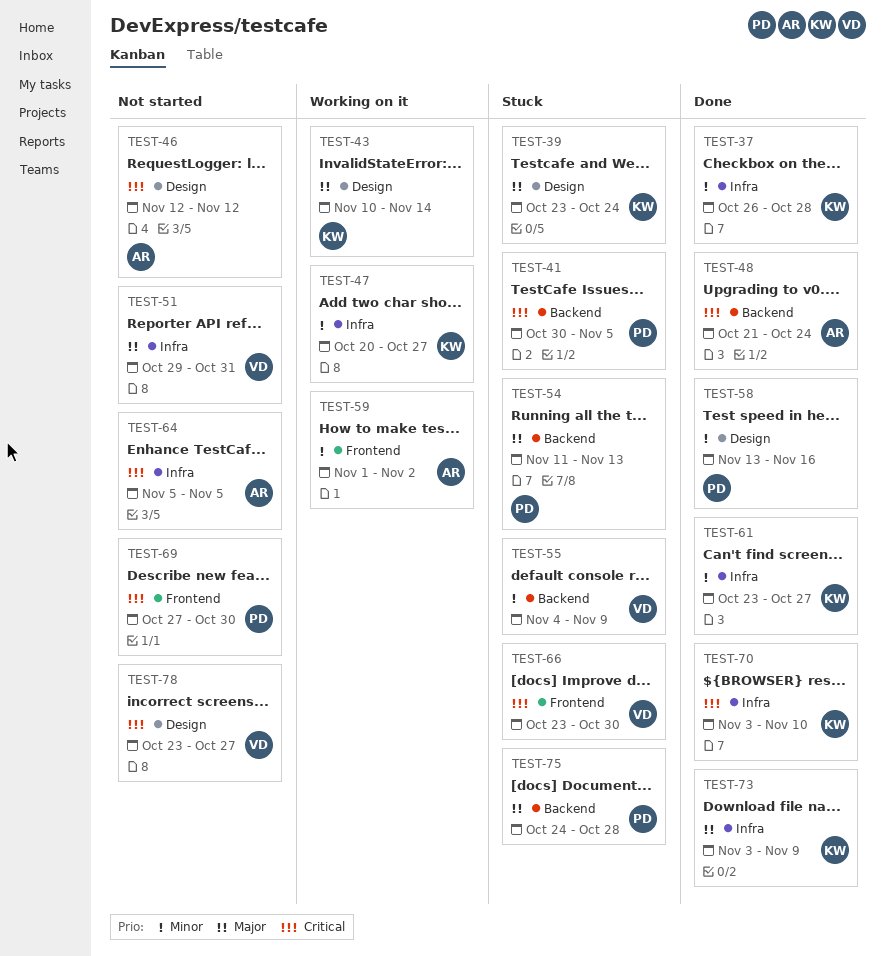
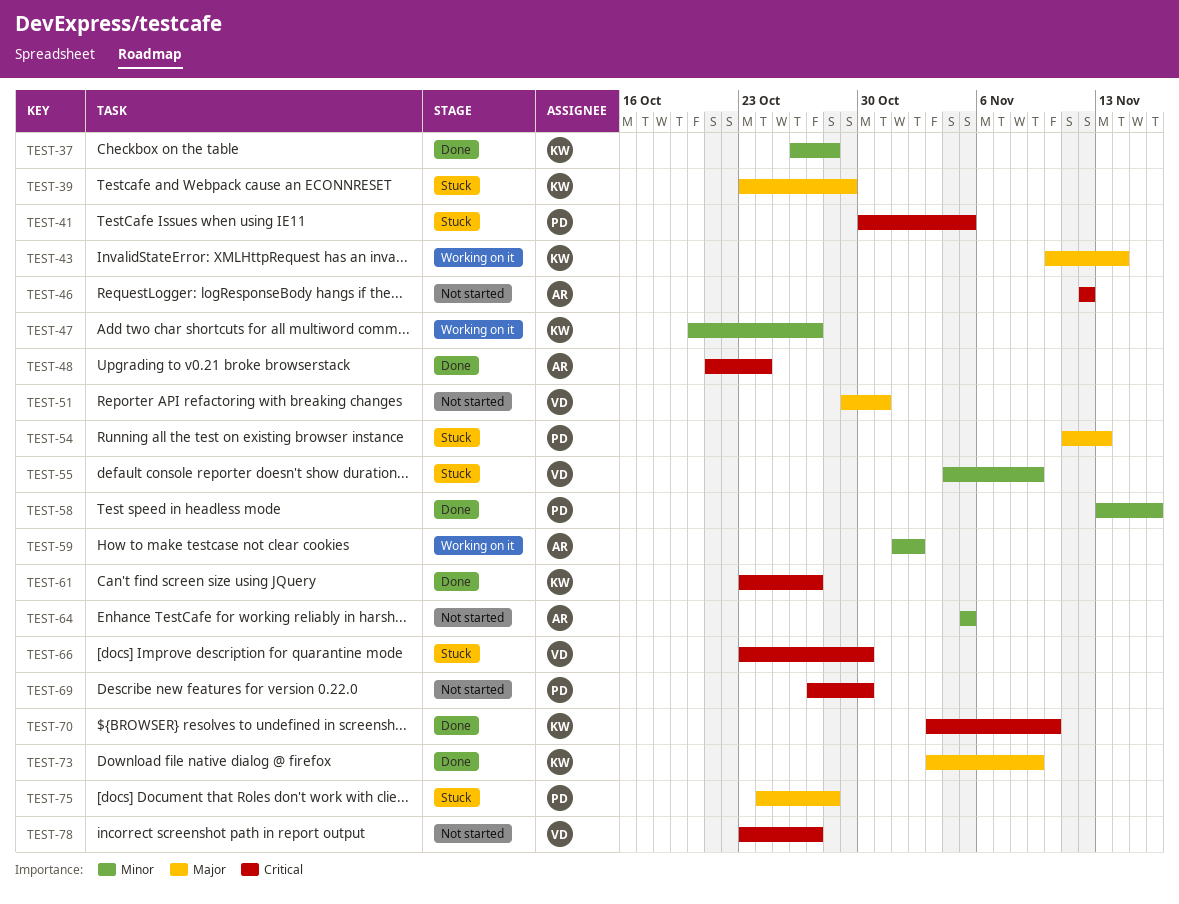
TEST-39, due: Oct 24 -> Oct 29
TEST-61, priority: Minor -> Critical
TEST-64, priority: Critical -> Minor

